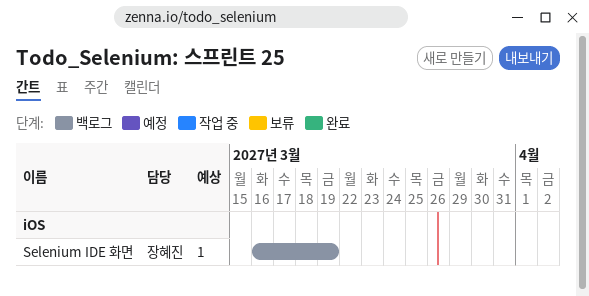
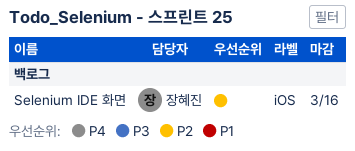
Selenium IDE 화면, due: Mar 19 -> Mar 16

